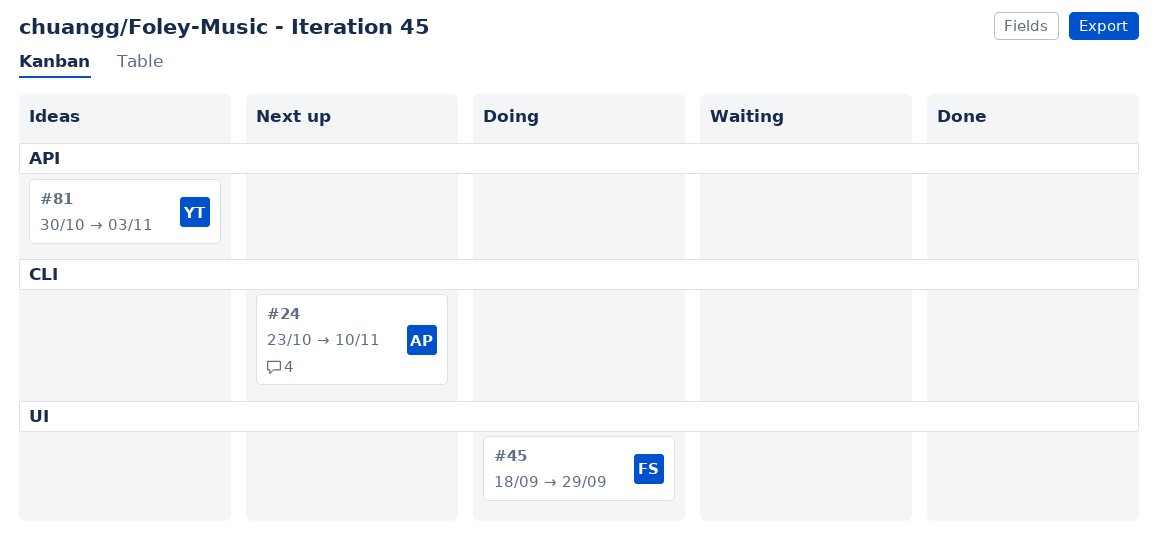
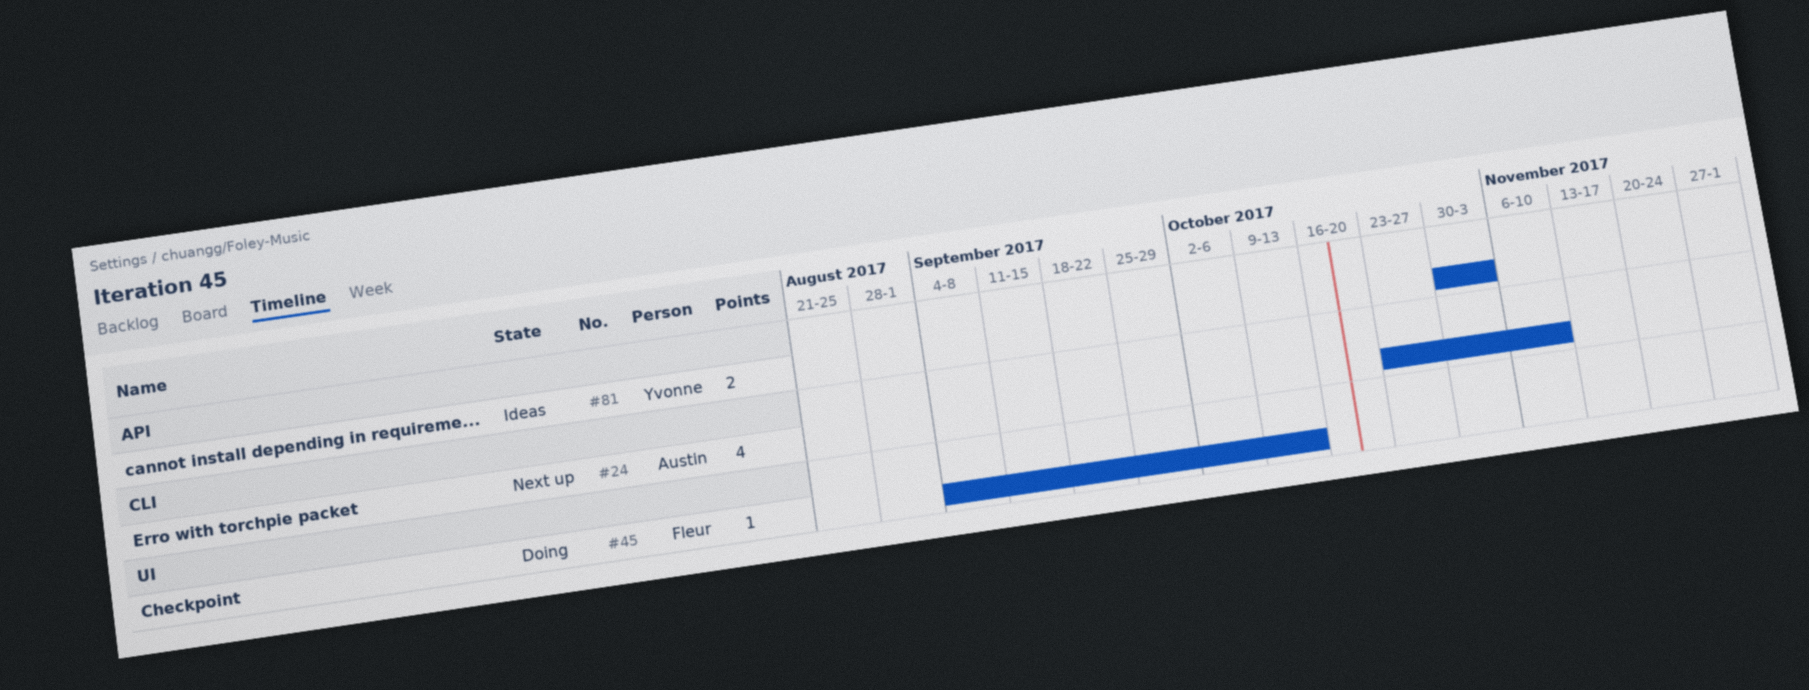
#45, start: Sep 18 -> Sep 4
#45, due: Sep 29 -> Oct 13

